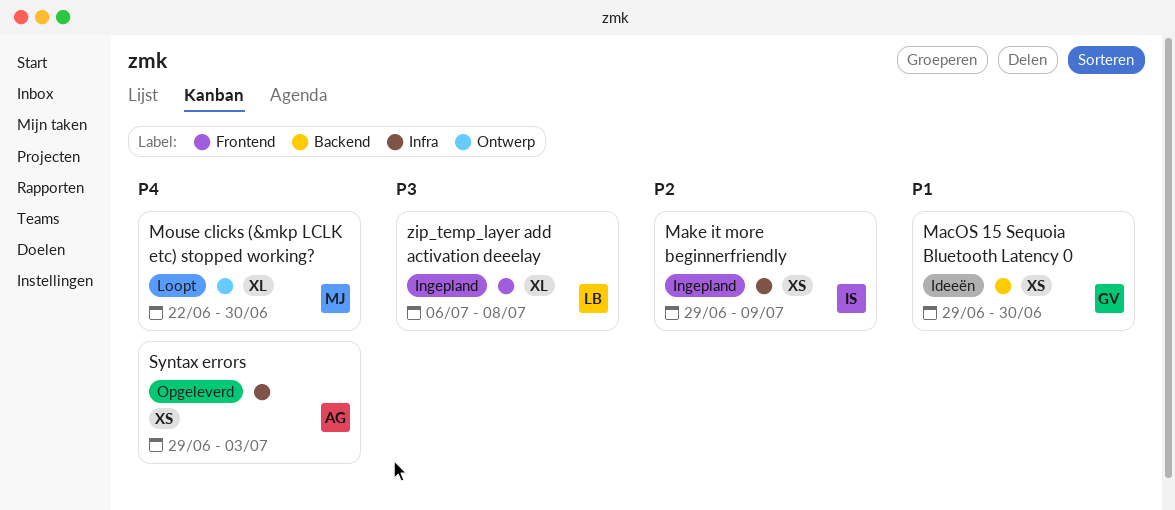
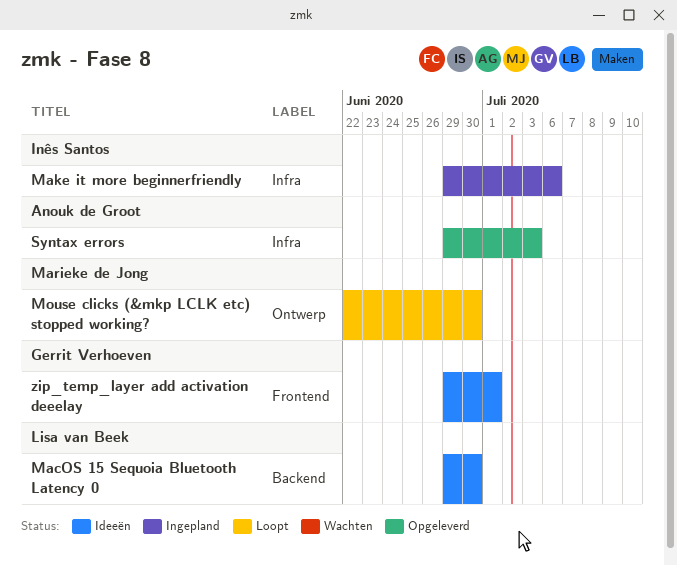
MacOS 15 Sequoia Bluetooth Latency 0, owner: Gerrit Verhoeven -> Lisa van Beek
Make it more beginnerfriendly, due: Jul 9 -> Jul 6
zip_temp_layer add activation deeelay, status: Ingepland -> Ideeën
zip_temp_layer add activation deeelay, owner: Lisa van Beek -> Gerrit Verhoeven
zip_temp_layer add activation deeelay, start: Jul 6 -> Jun 29
zip_temp_layer add activation deeelay, due: Jul 8 -> Jul 1

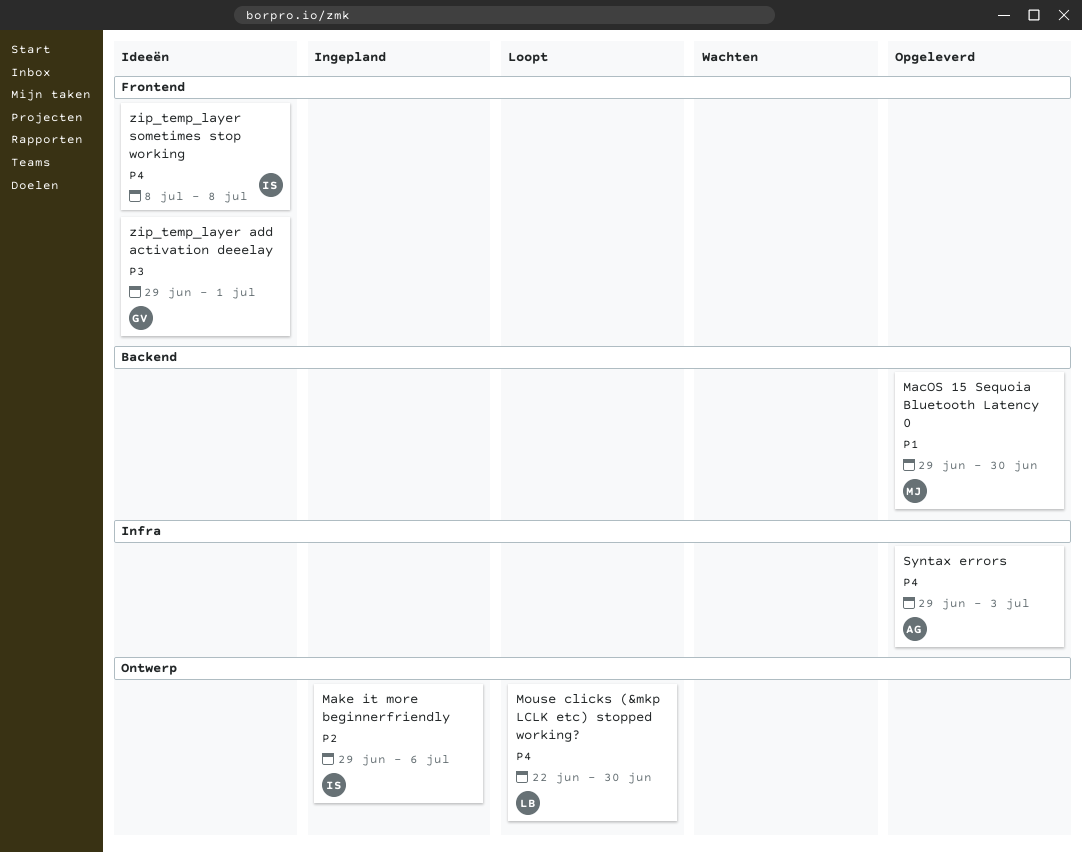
MacOS 15 Sequoia Bluetooth Latency 0, status: Ideeën -> Opgeleverd
MacOS 15 Sequoia Bluetooth Latency 0, owner: Lisa van Beek -> Marieke de Jong
Make it more beginnerfriendly, label: Infra -> Ontwerp
Mouse clicks (&mkp LCLK etc) stopped working?, owner: Marieke de Jong -> Lisa van Beek
zip_temp_layer sometimes stop working: none -> present

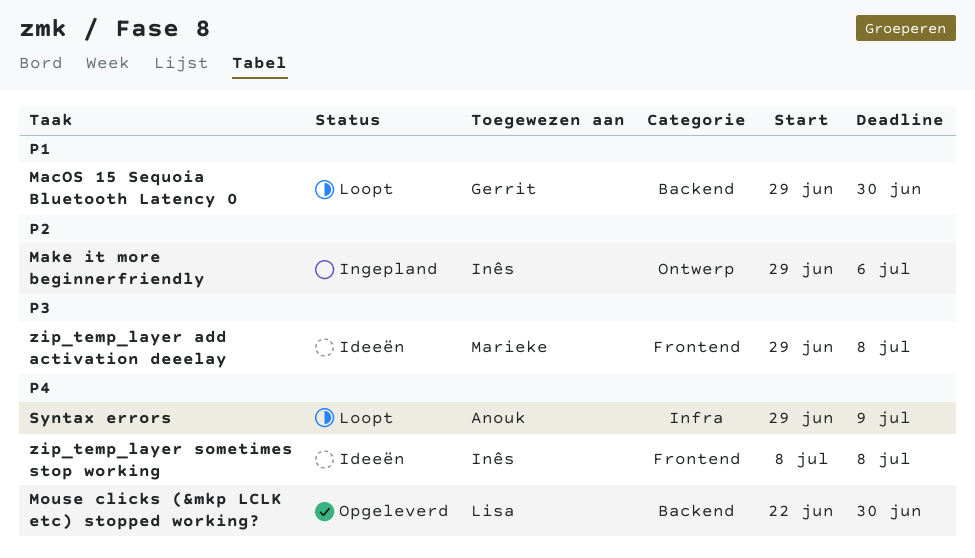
MacOS 15 Sequoia Bluetooth Latency 0, status: Opgeleverd -> Loopt
MacOS 15 Sequoia Bluetooth Latency 0, owner: Marieke -> Gerrit
Mouse clicks (&mkp LCLK etc) stopped working?, status: Loopt -> Opgeleverd
Mouse clicks (&mkp LCLK etc) stopped working?, label: Ontwerp -> Backend
Syntax errors, status: Opgeleverd -> Loopt
Syntax errors, due: Jul 3 -> Jul 9
zip_temp_layer add activation deeelay, owner: Gerrit -> Marieke
zip_temp_layer add activation deeelay, due: Jul 1 -> Jul 8

